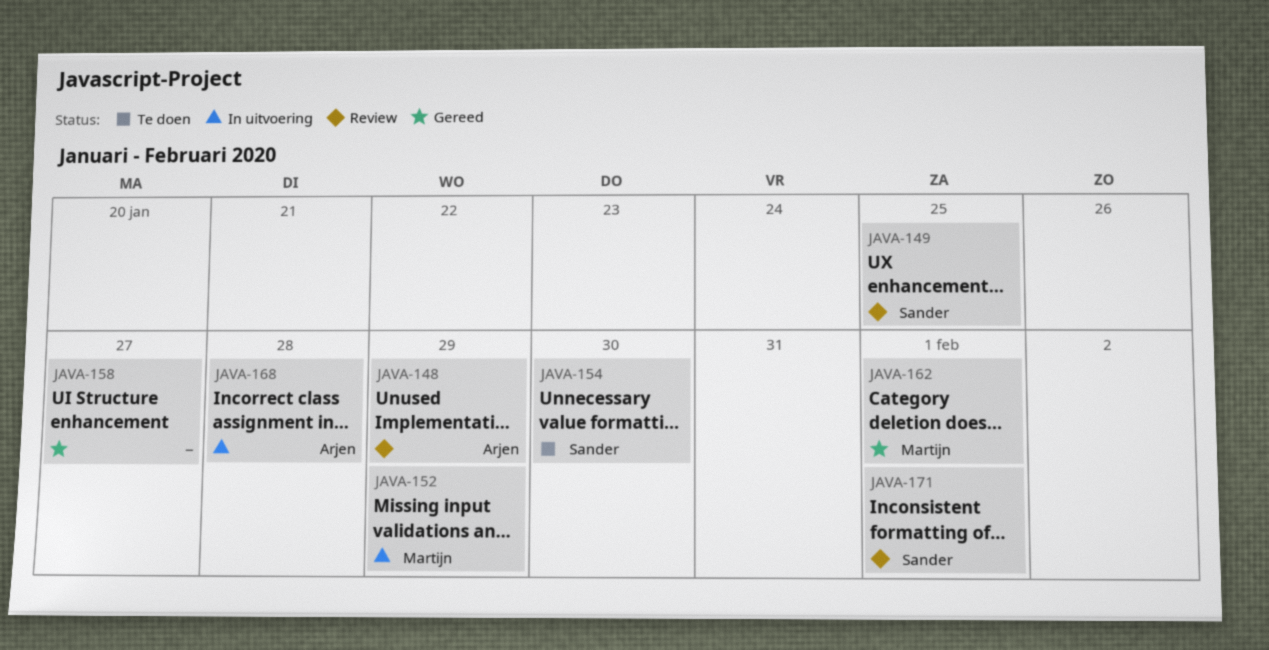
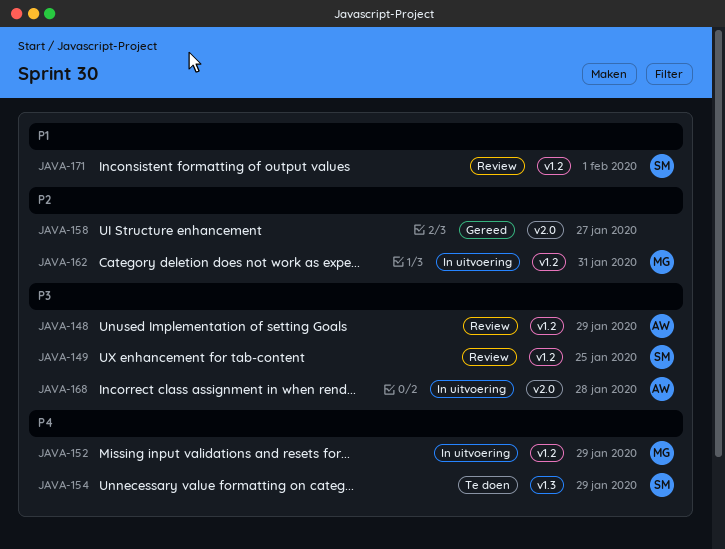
JAVA-154, due: Jan 30 -> Jan 29
JAVA-162, status: Gereed -> In uitvoering
JAVA-162, due: Feb 1 -> Jan 31

